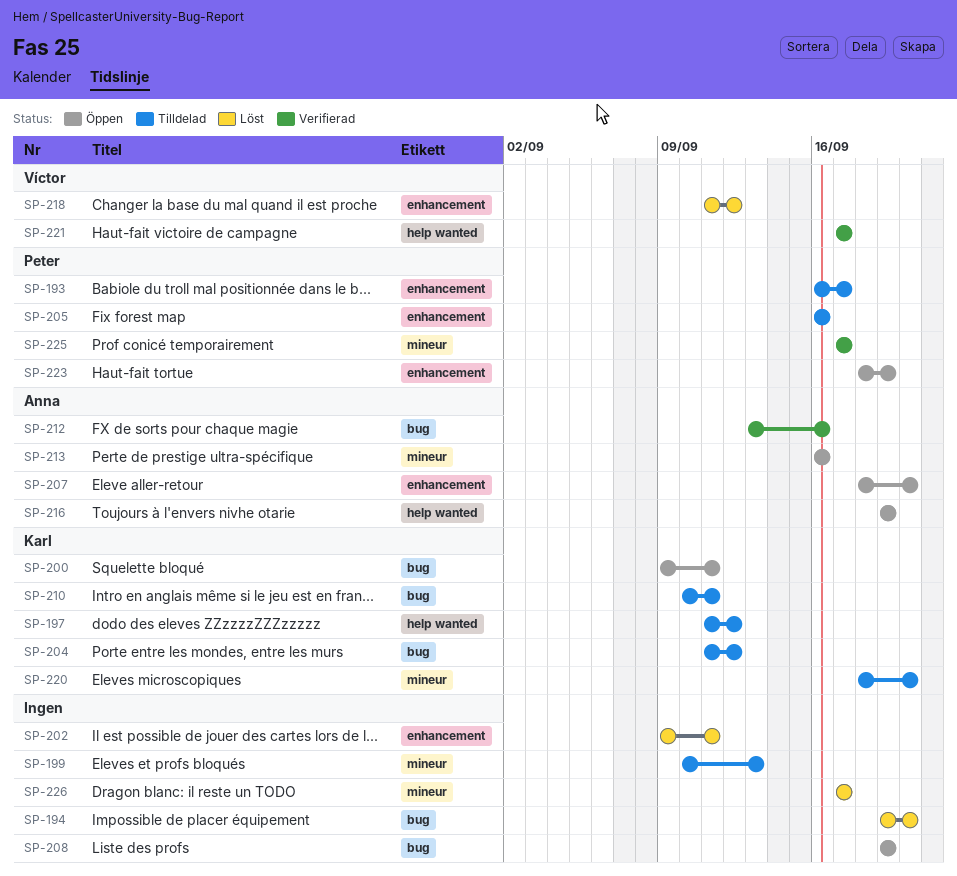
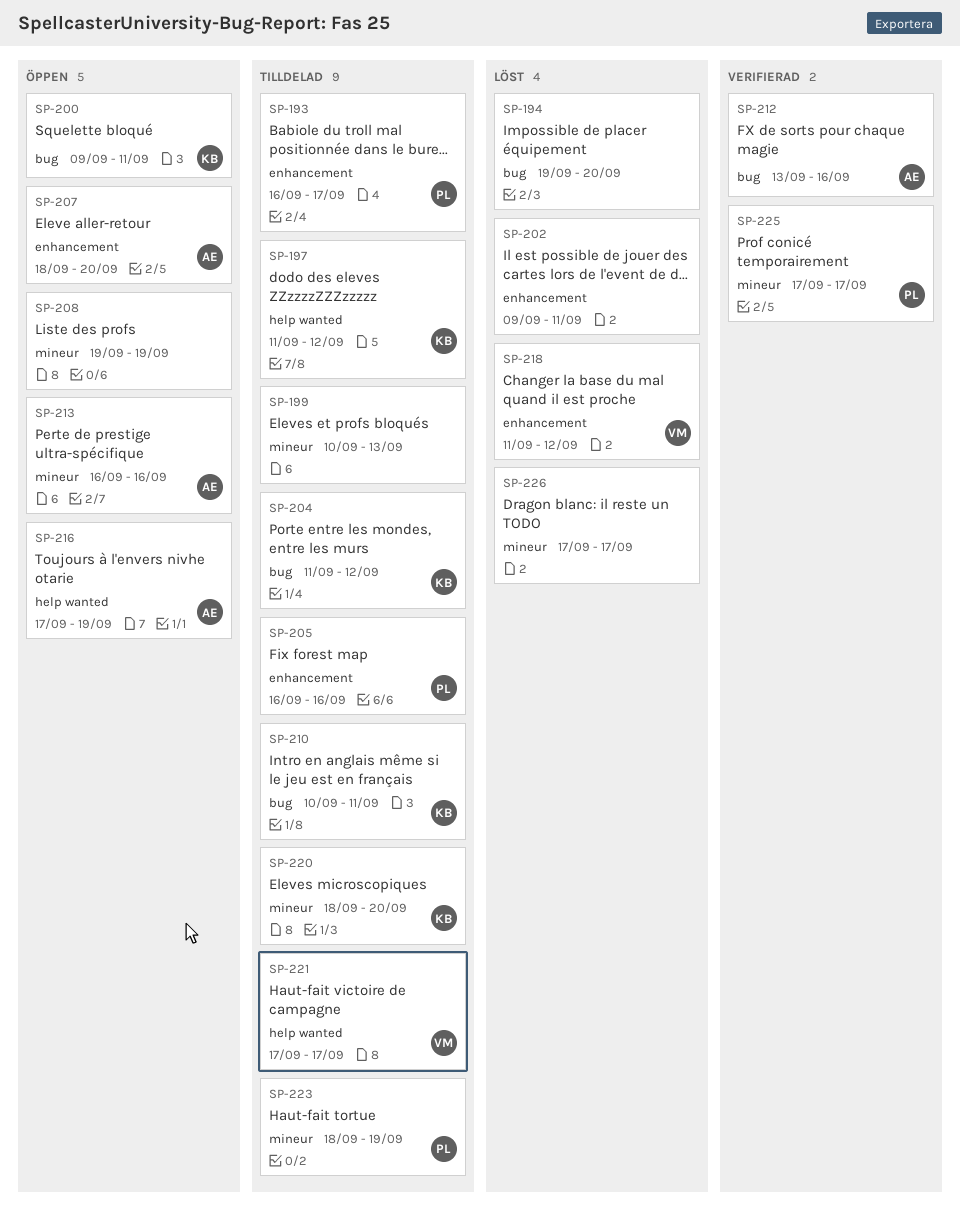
SP-208, label: bug -> mineur
SP-216, start: Sep 19 -> Sep 17
SP-221, status: Verifierad -> Tilldelad
SP-223, status: Öppen -> Tilldelad
SP-223, label: enhancement -> mineur

